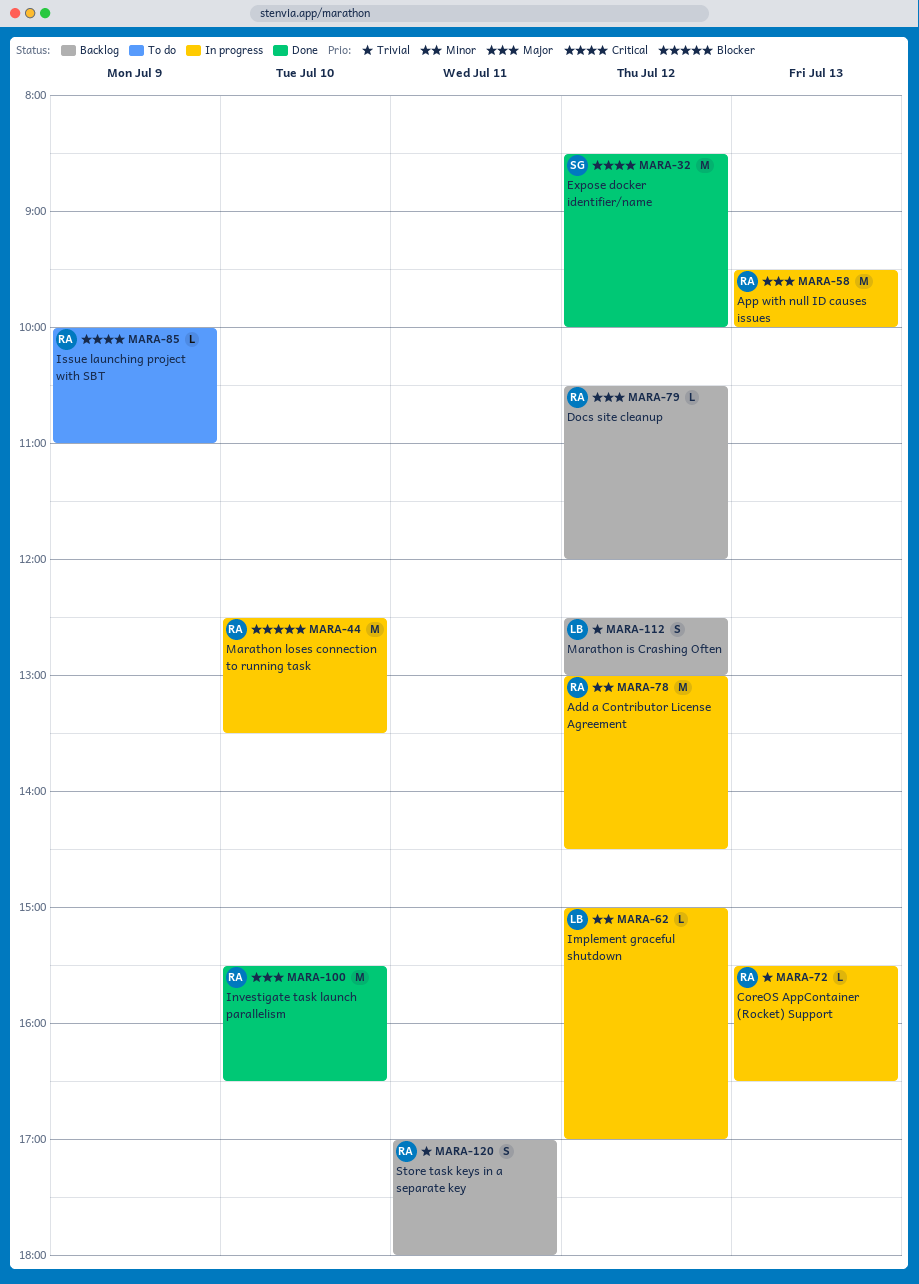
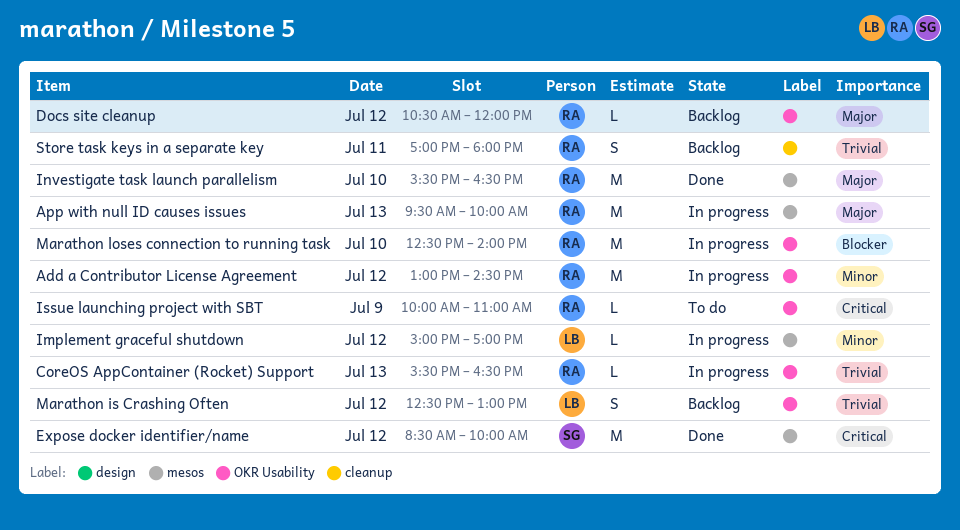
Marathon loses connection to running task, ends: 13:30 -> 14:00

